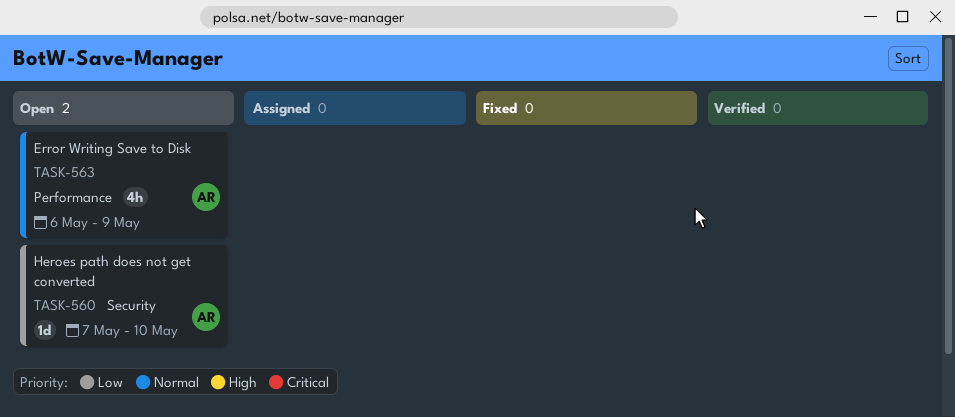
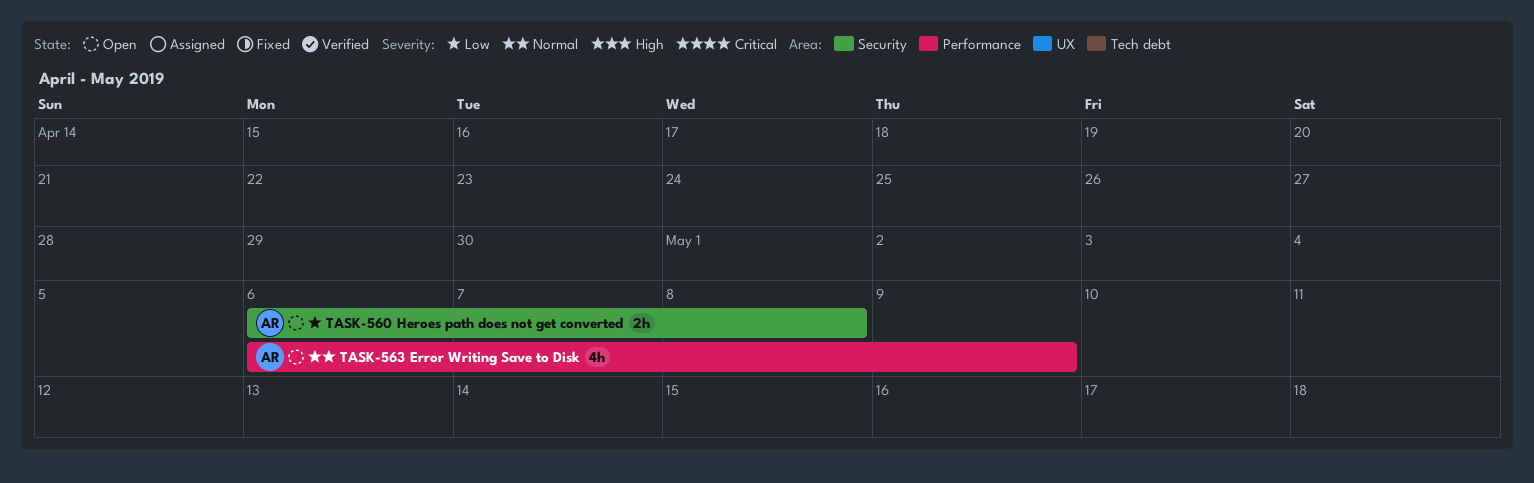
TASK-560, estimate: 1d -> 2h
TASK-560, start: May 7 -> May 6
TASK-560, due: May 10 -> May 8

